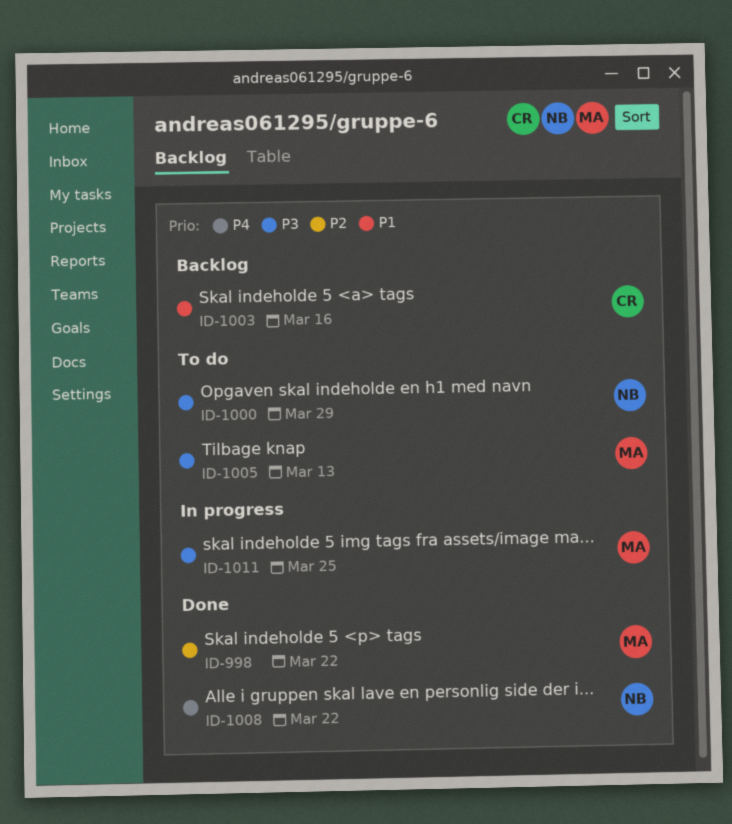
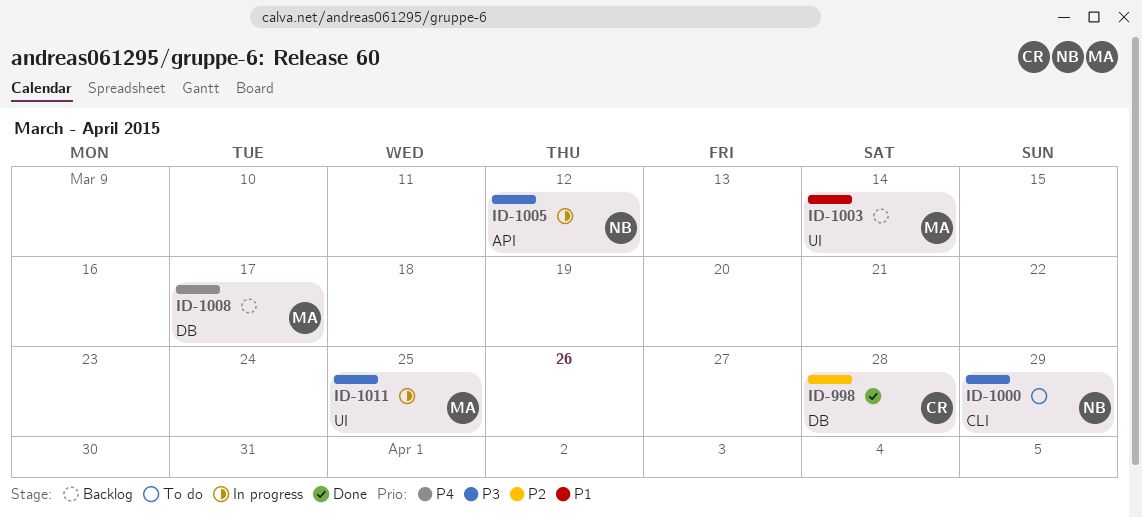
ID-998, owner: MA -> CR
ID-998, due: Mar 22 -> Mar 28
ID-1003, owner: CR -> MA
ID-1003, due: Mar 16 -> Mar 14
ID-1005, status: To do -> In progress
ID-1005, owner: MA -> NB
ID-1005, due: Mar 13 -> Mar 12
ID-1008, status: Done -> Backlog
ID-1008, owner: NB -> MA
ID-1008, due: Mar 22 -> Mar 17

